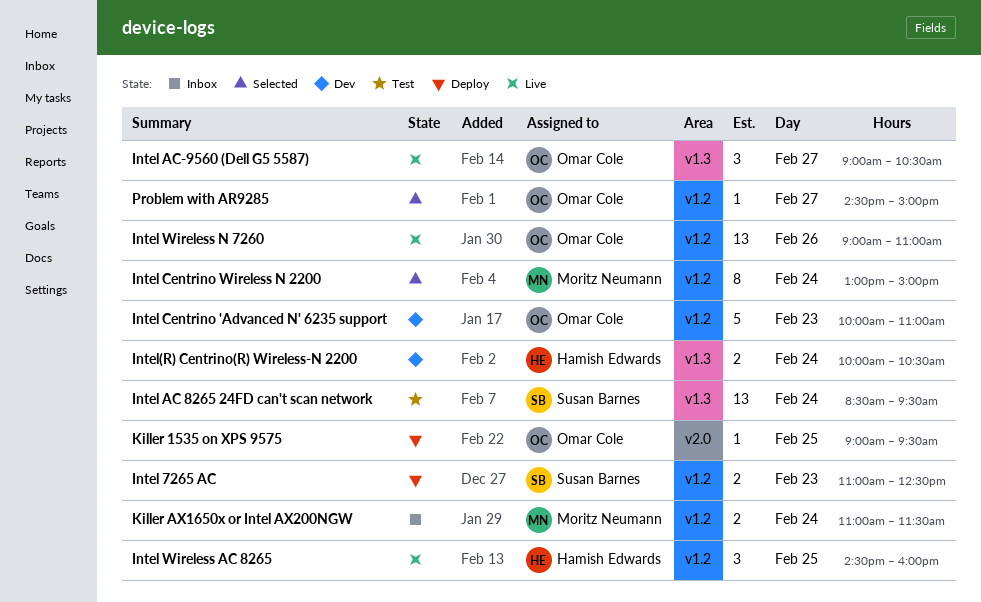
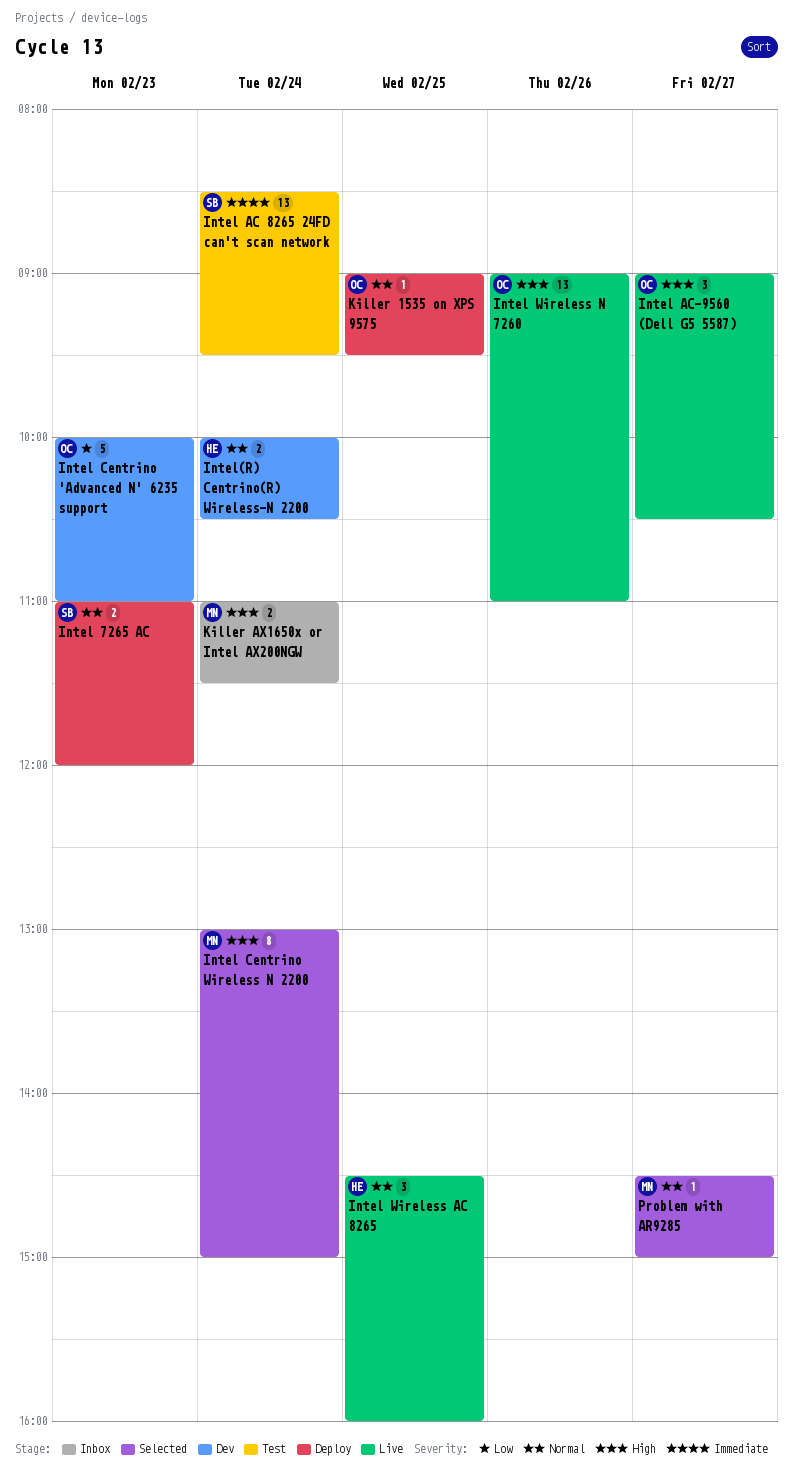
Intel 7265 AC, ends: 12:30 -> 12:00
Problem with AR9285, owner: Omar Cole -> Moritz Neumann

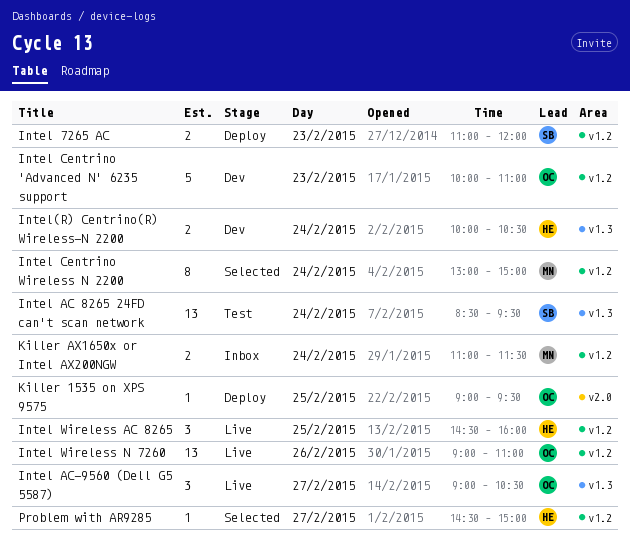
Problem with AR9285, owner: MN -> HE

